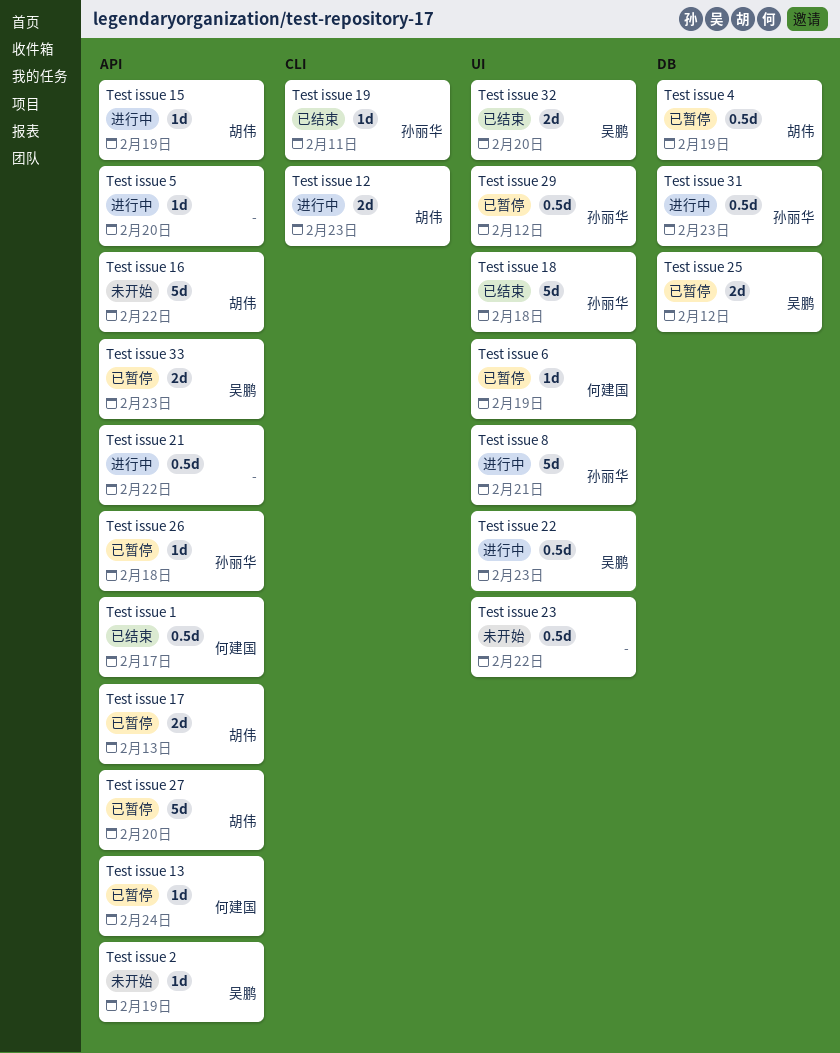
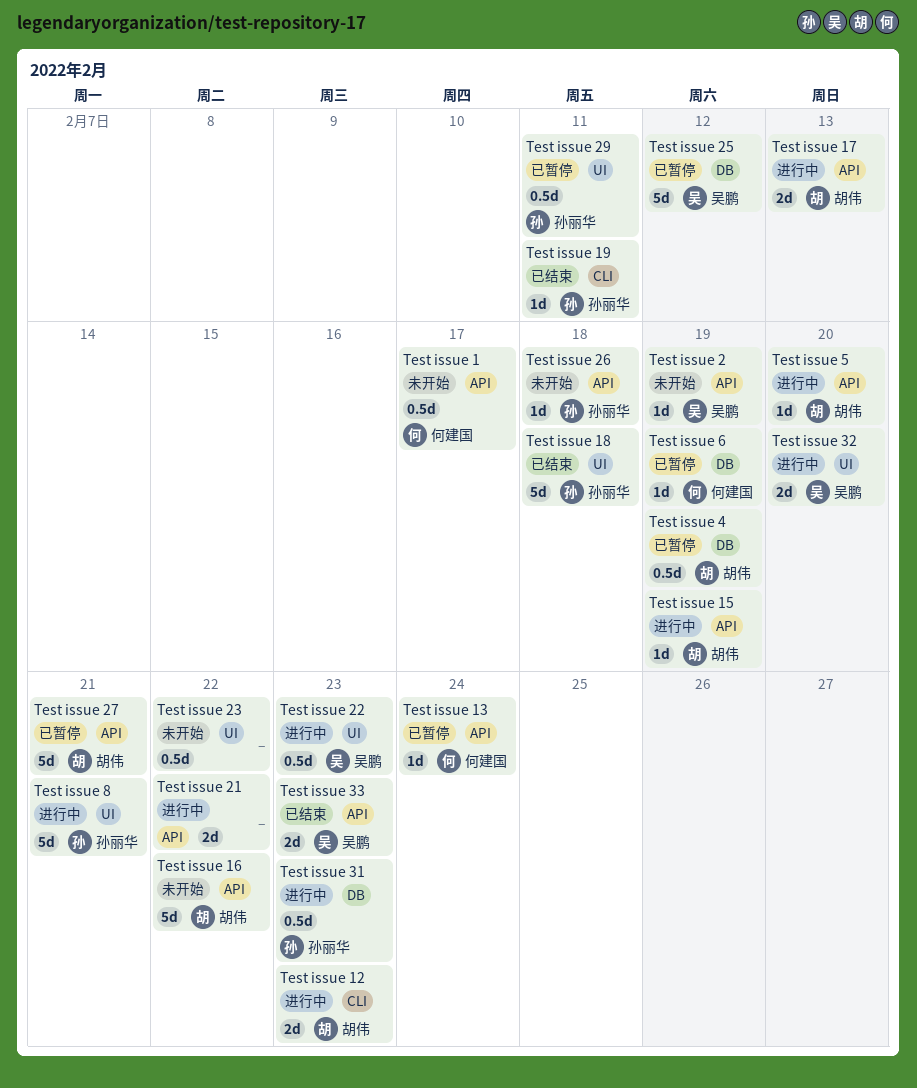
Test issue 1, status: 已结束 -> 未开始
Test issue 17, status: 已暂停 -> 进行中
Test issue 21, estimate: 0.5d -> 2d
Test issue 25, estimate: 2d -> 5d
Test issue 26, status: 已暂停 -> 未开始
Test issue 27, due: Feb 20 -> Feb 21
Test issue 29, due: Feb 12 -> Feb 11
Test issue 32, status: 已结束 -> 进行中
Test issue 33, status: 已暂停 -> 已结束
Test issue 5, owner: none -> 胡伟
Test issue 6, label: UI -> DB

